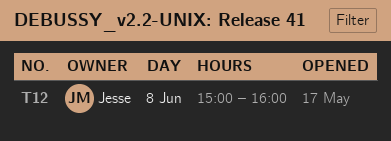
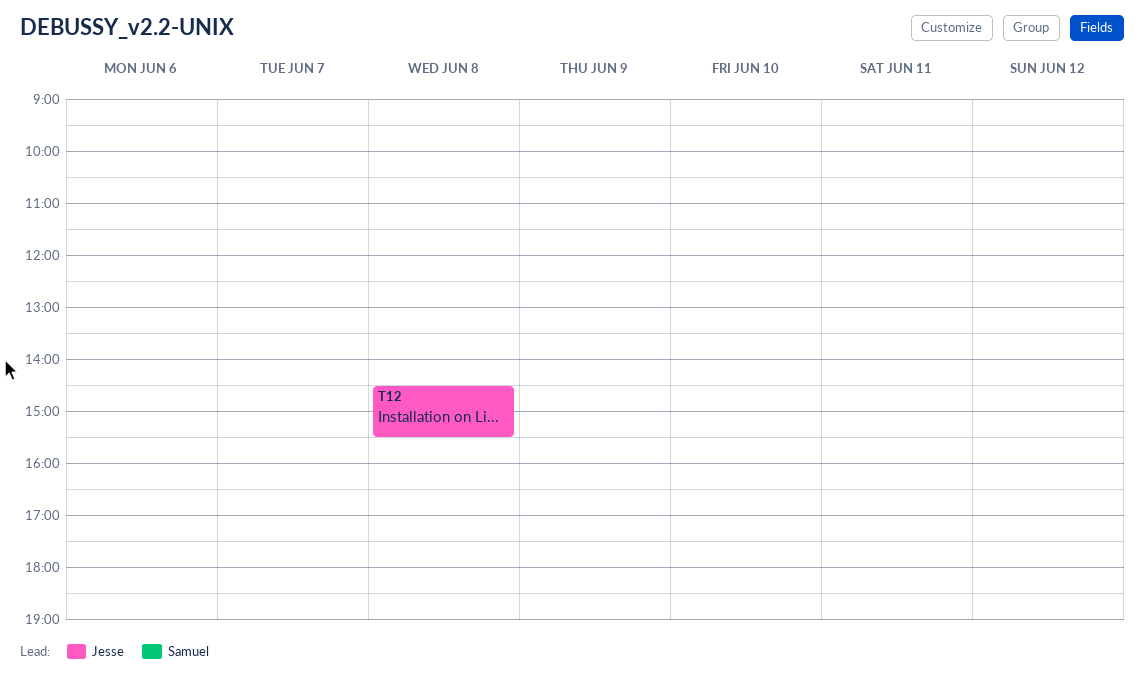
T12, begins: 15:00 -> 14:30
T12, ends: 16:00 -> 15:30

